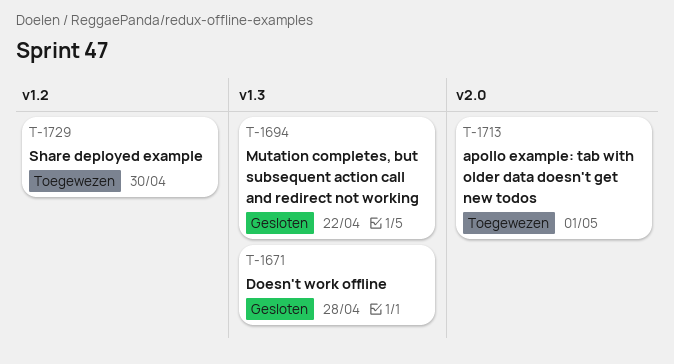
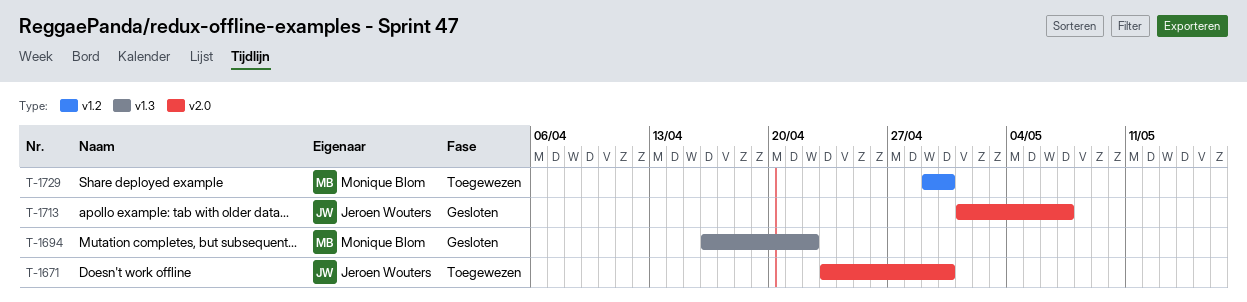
T-1671, status: Gesloten -> Toegewezen
T-1671, label: v1.3 -> v2.0
T-1671, due: Apr 28 -> Apr 30
T-1713, status: Toegewezen -> Gesloten
T-1713, due: May 1 -> May 7

